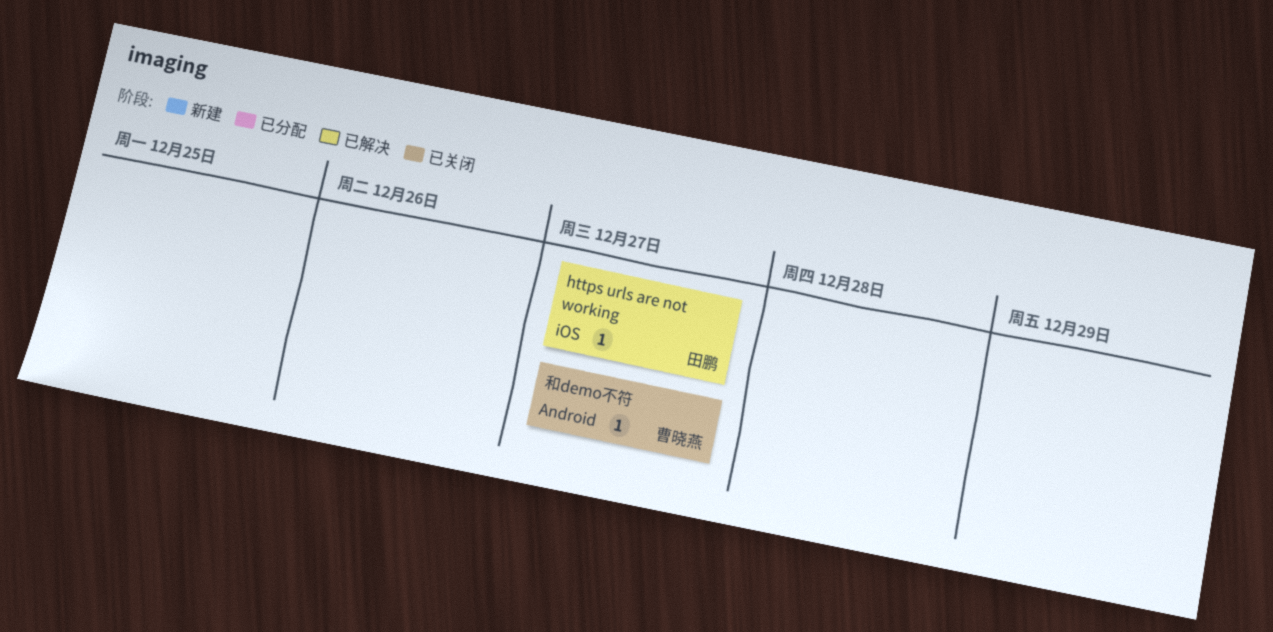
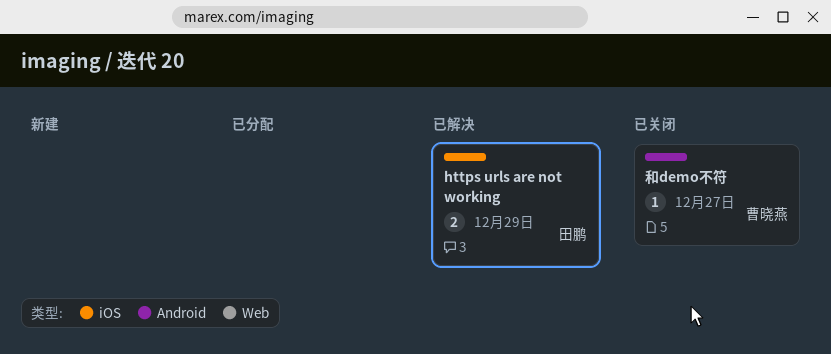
https urls are not working, estimate: 1 -> 2
https urls are not working, due: Dec 27 -> Dec 29

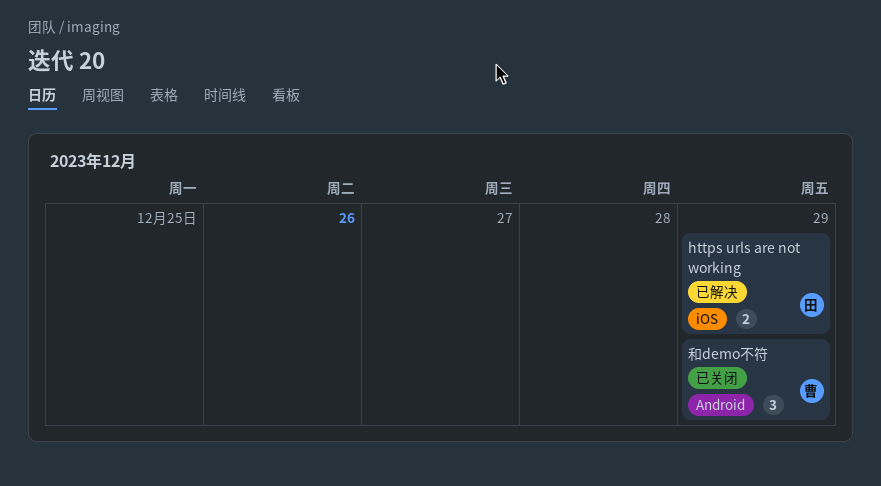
和demo不符, estimate: 1 -> 3
和demo不符, due: Dec 27 -> Dec 29

